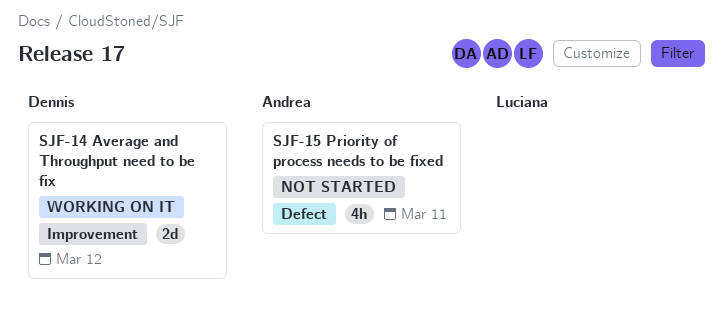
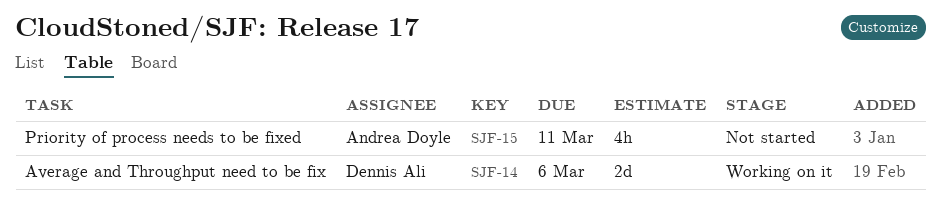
SJF-14, due: Mar 12 -> Mar 6

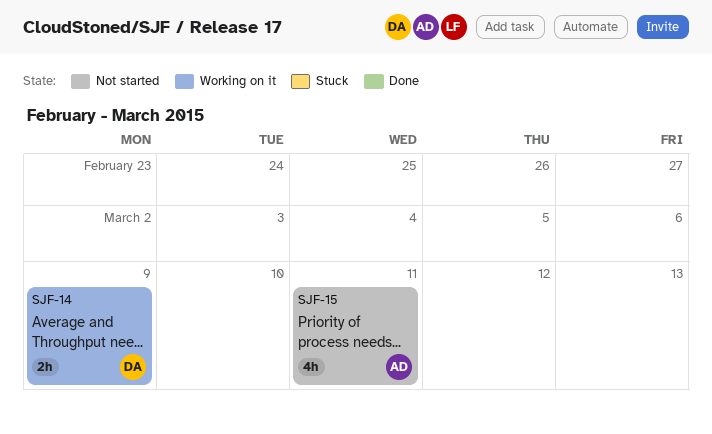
SJF-14, estimate: 2d -> 2h
SJF-14, due: Mar 6 -> Mar 9

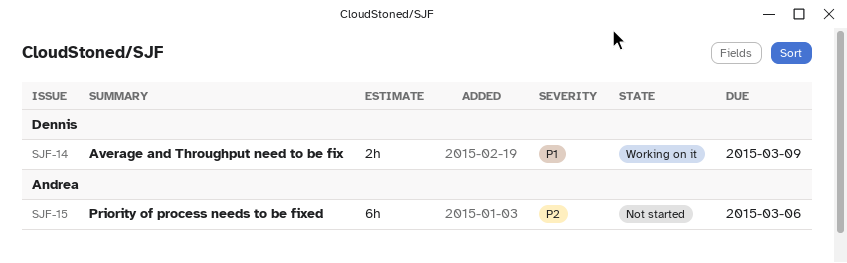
SJF-15, estimate: 4h -> 6h
SJF-15, due: Mar 11 -> Mar 6

